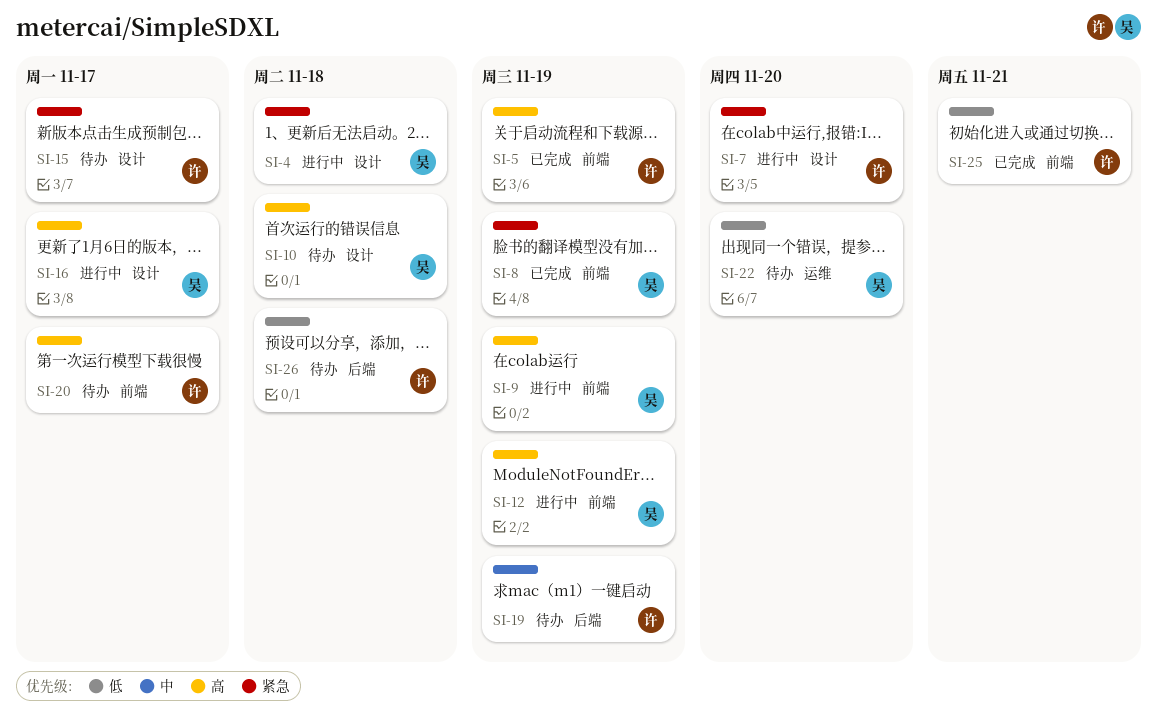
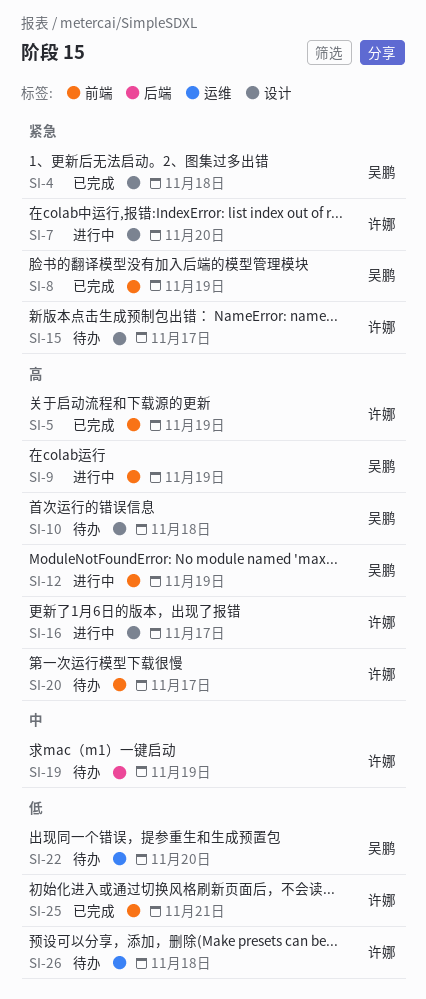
SI-4, status: 进行中 -> 已完成
SI-16, owner: 吴鹏 -> 许娜
SI-26, label: 后端 -> 运维

